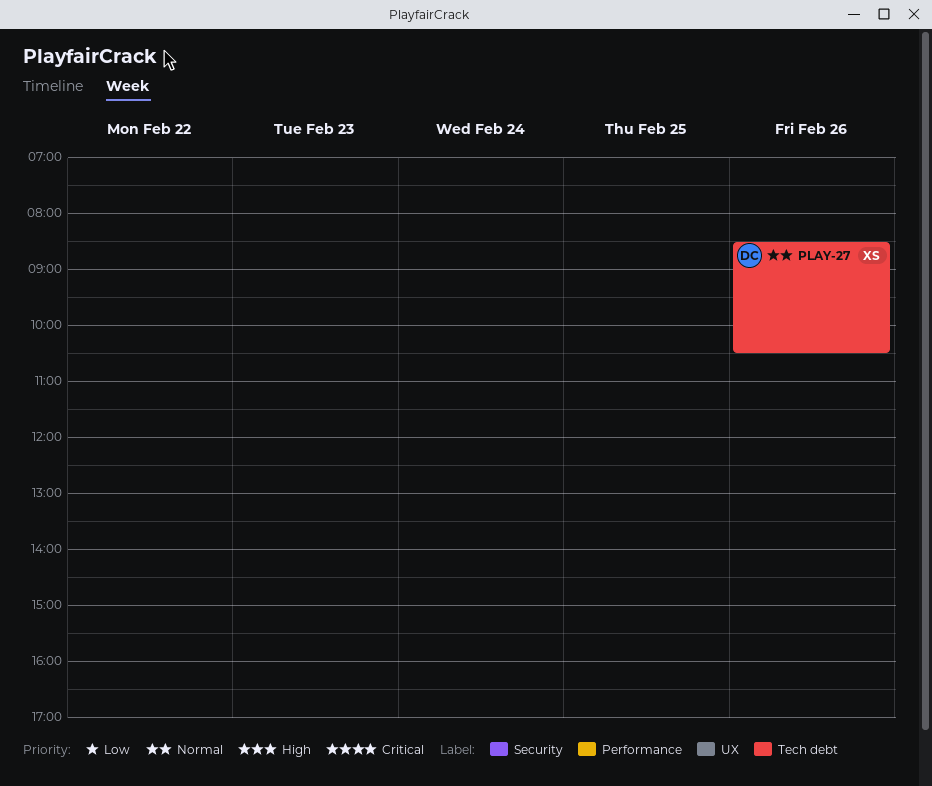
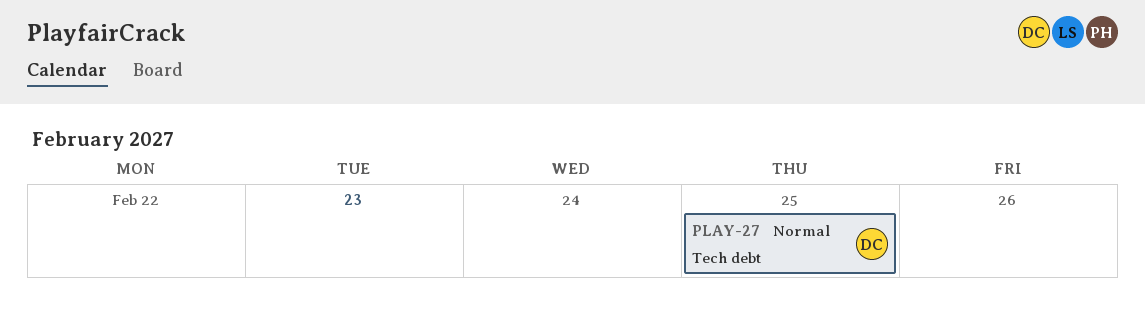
PLAY-27, day: Feb 26 -> Feb 25

